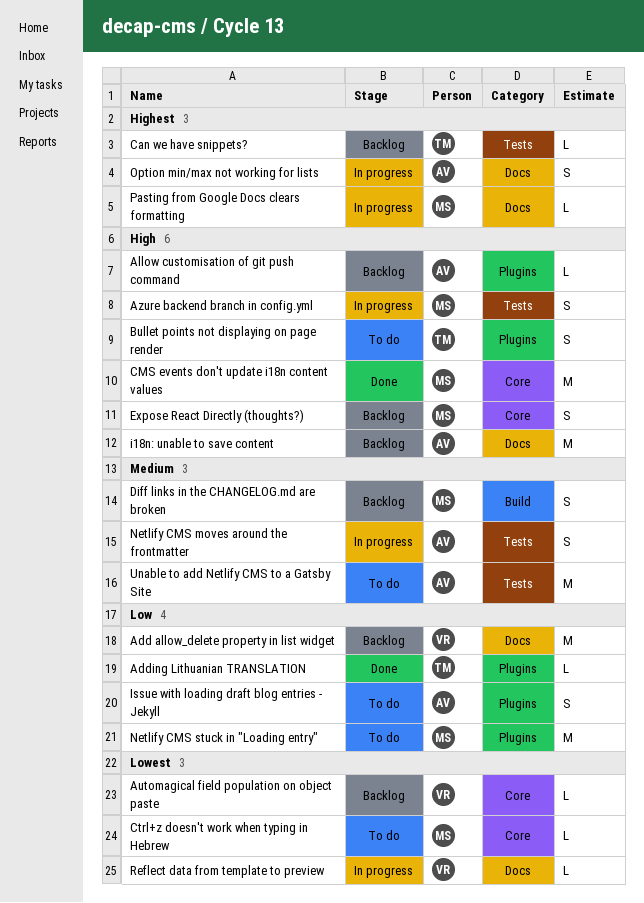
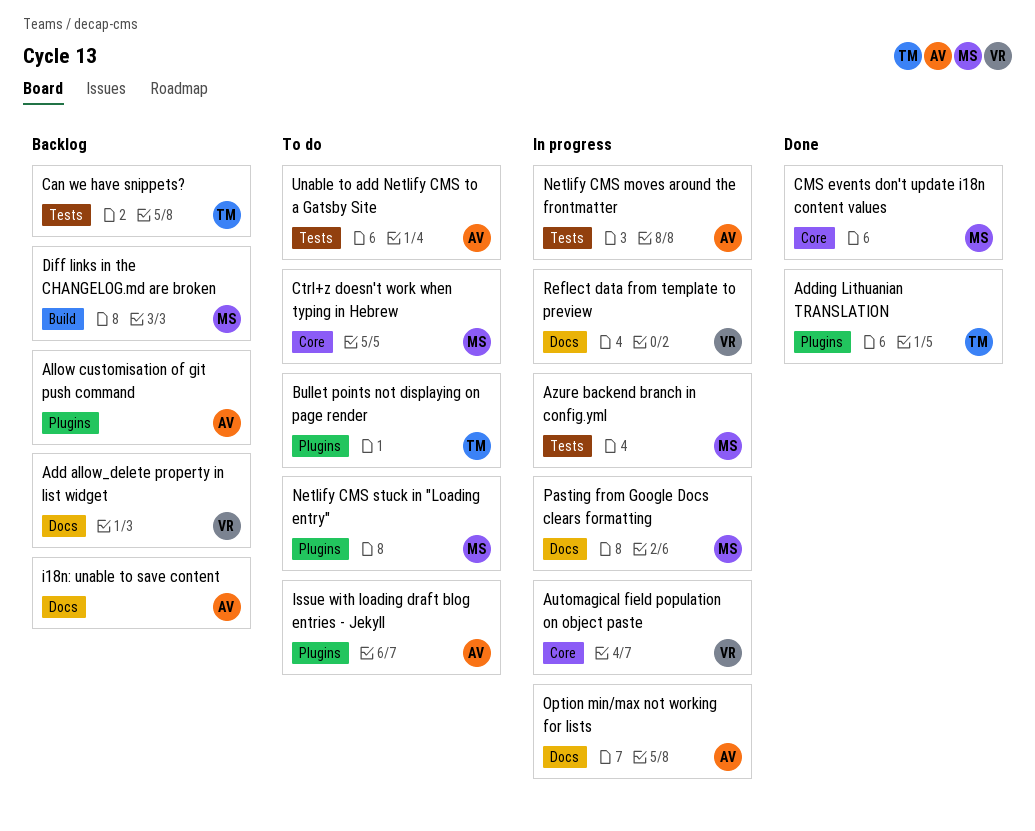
Automagical field population on object paste, status: Backlog -> In progress
Expose React Directly (thoughts?): present -> none

